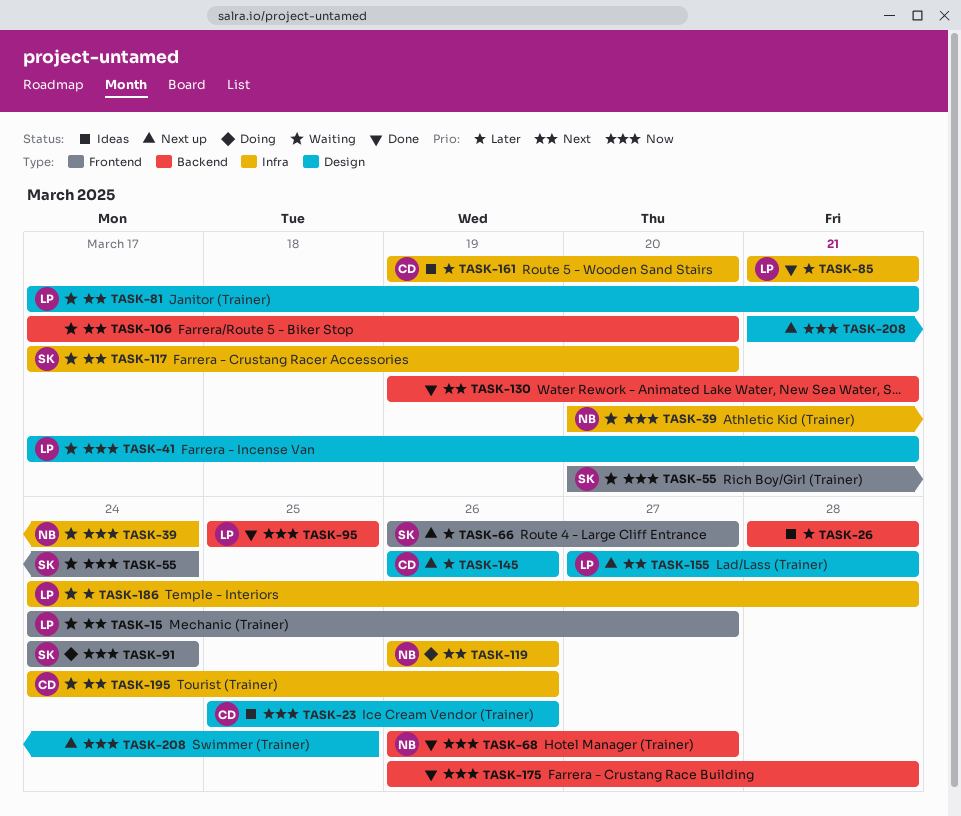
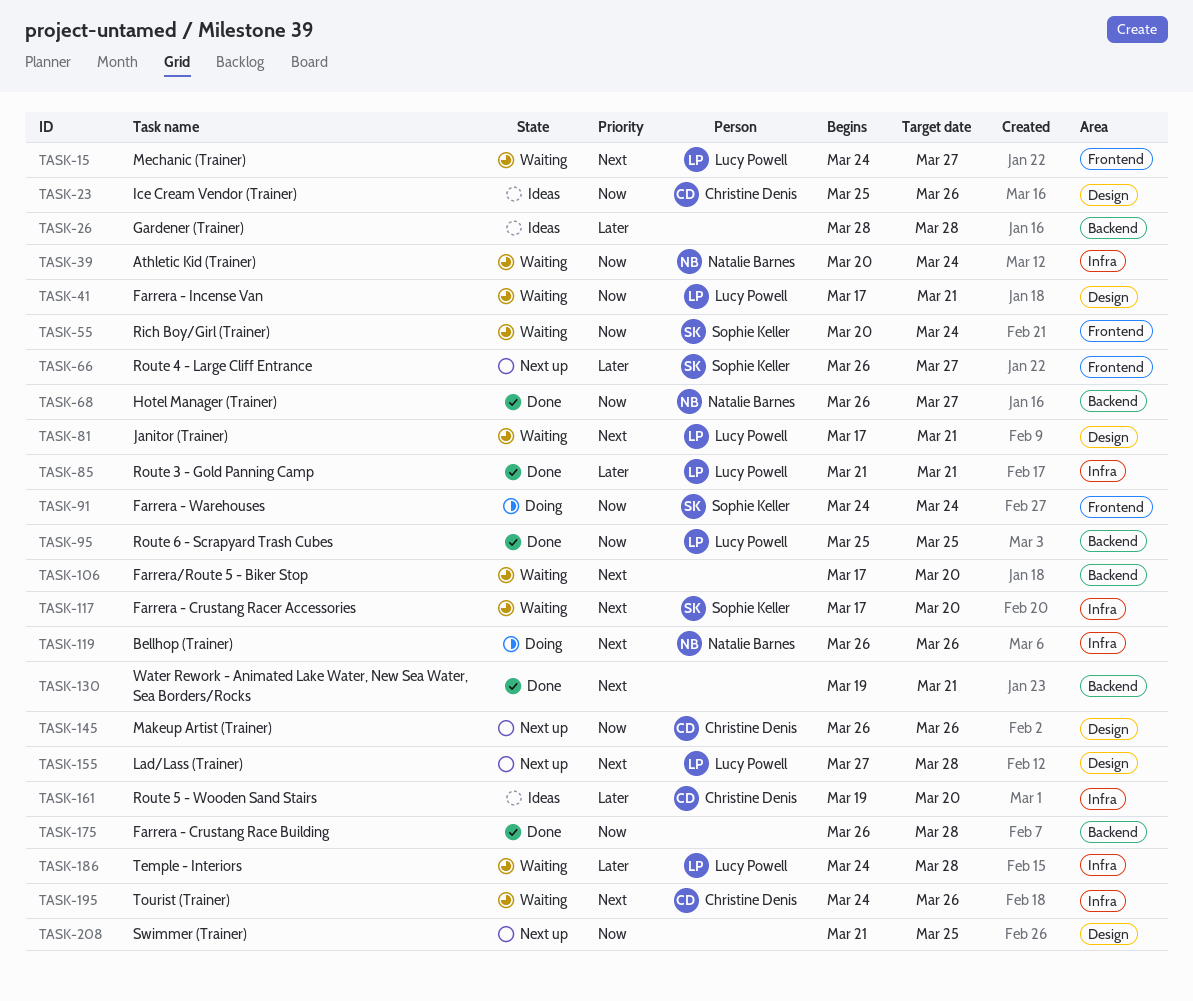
TASK-145, priority: Later -> Now

